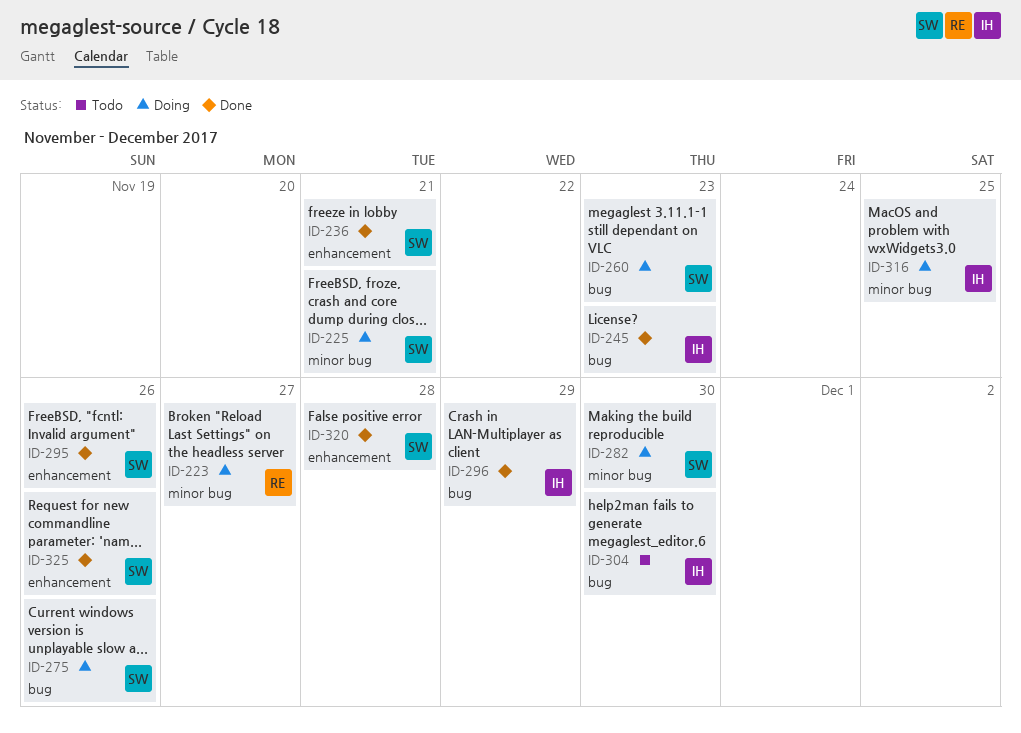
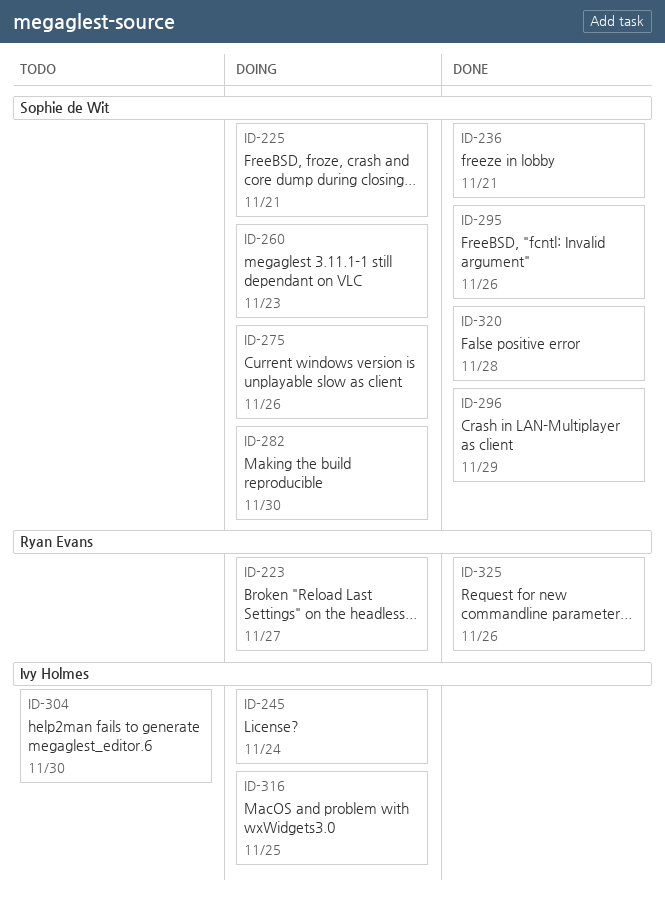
ID-245, status: Done -> Doing
ID-245, due: Nov 23 -> Nov 24
ID-296, owner: Ivy Holmes -> Sophie de Wit
ID-325, owner: Sophie de Wit -> Ryan Evans

